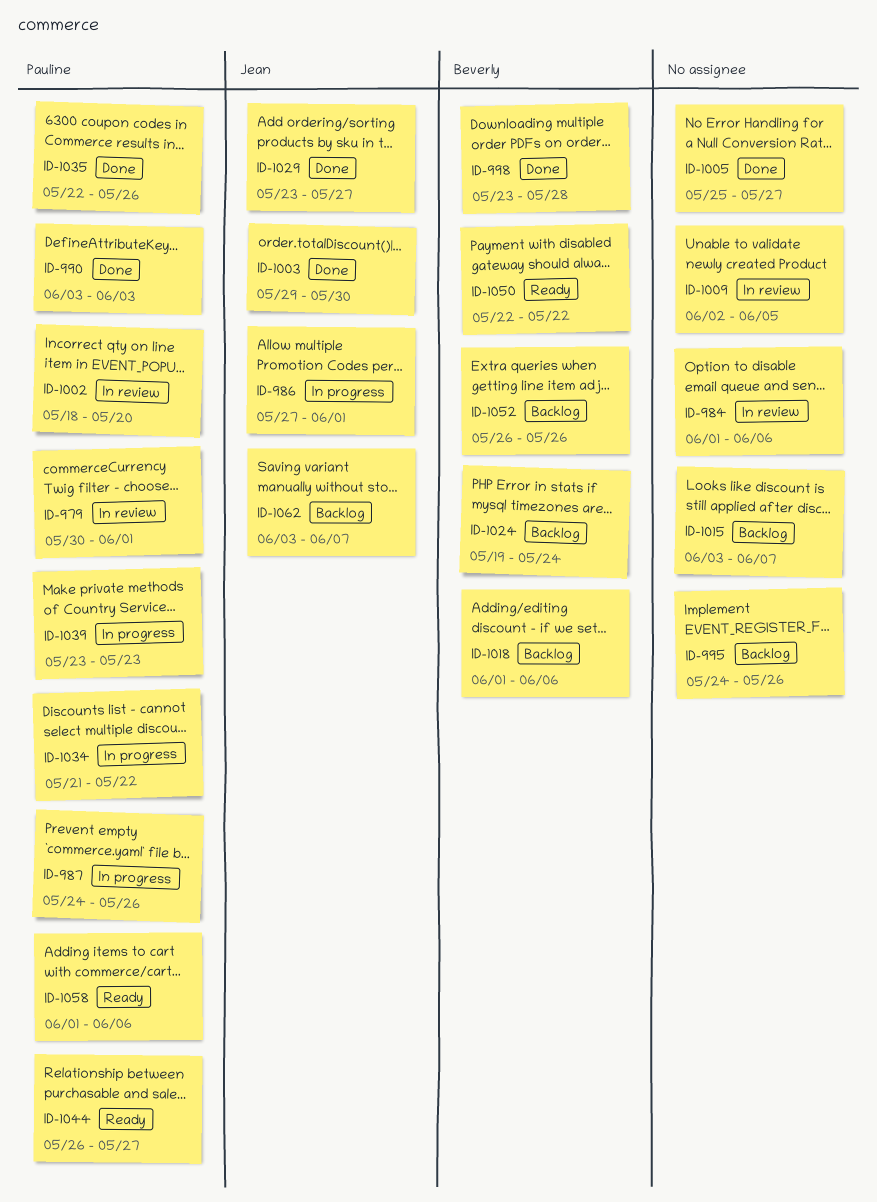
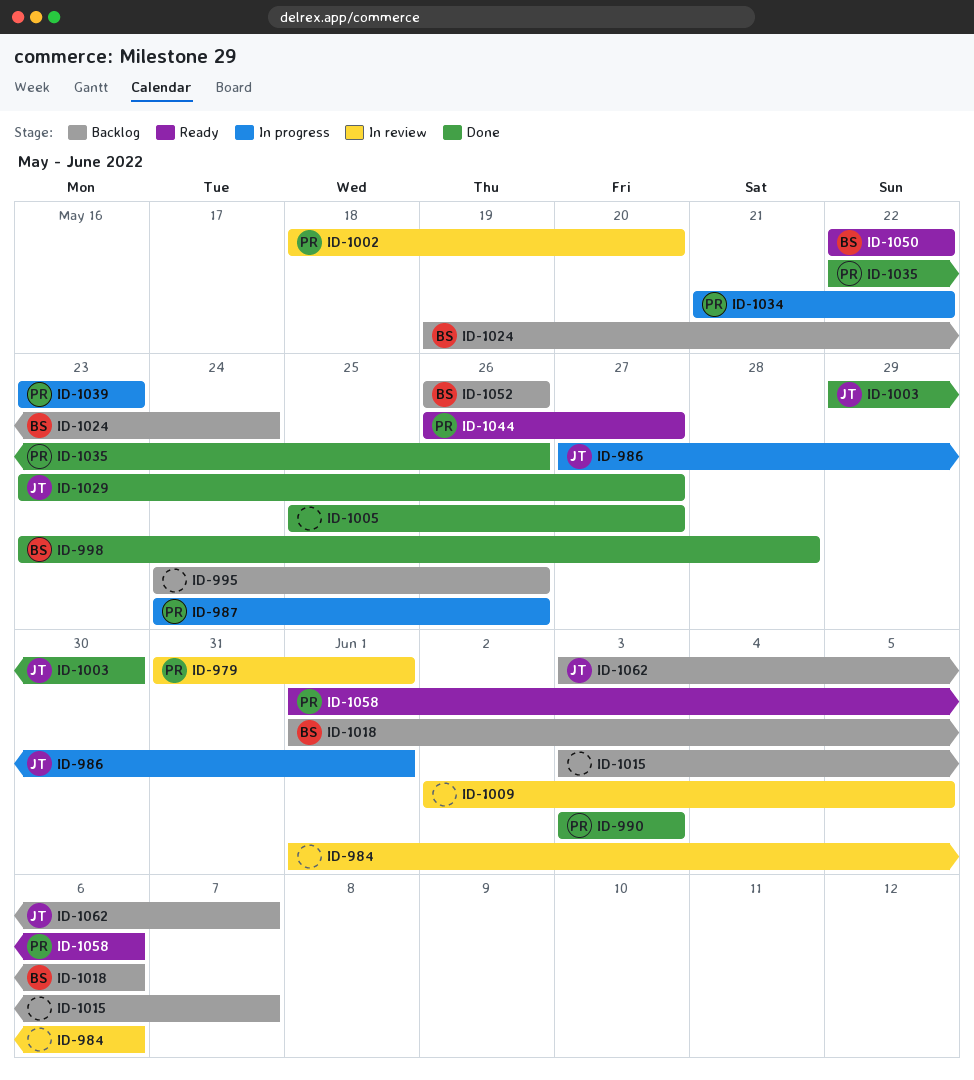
ID-979, start: May 30 -> May 31

